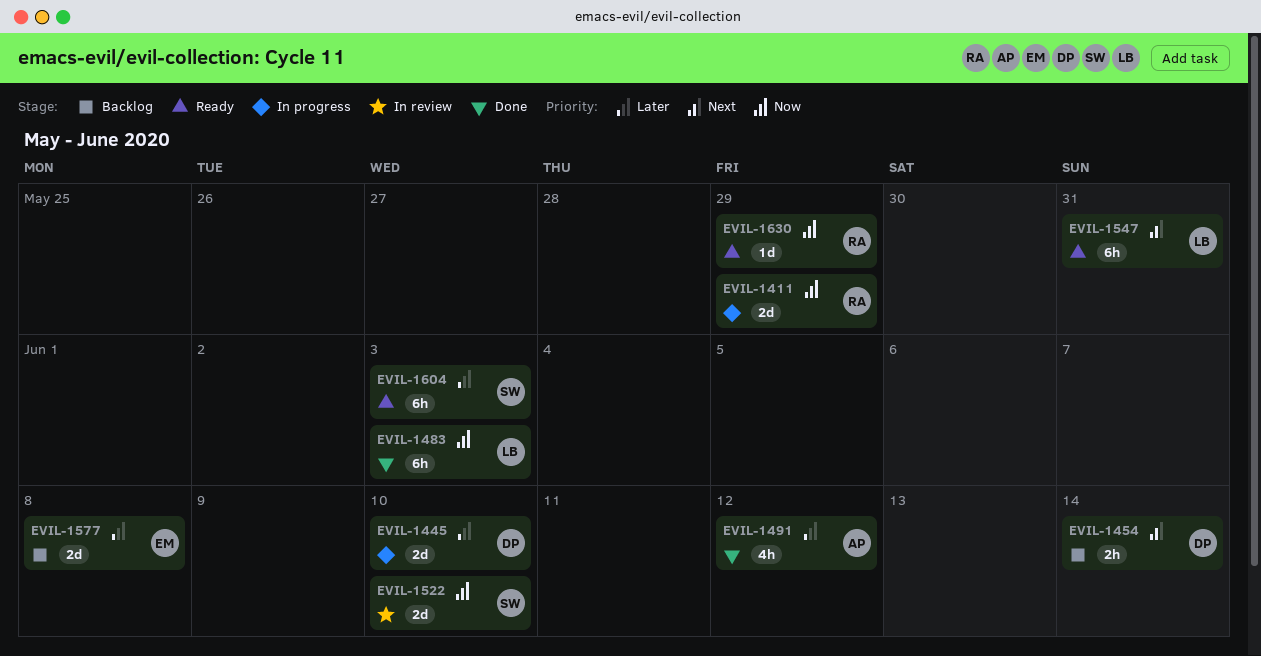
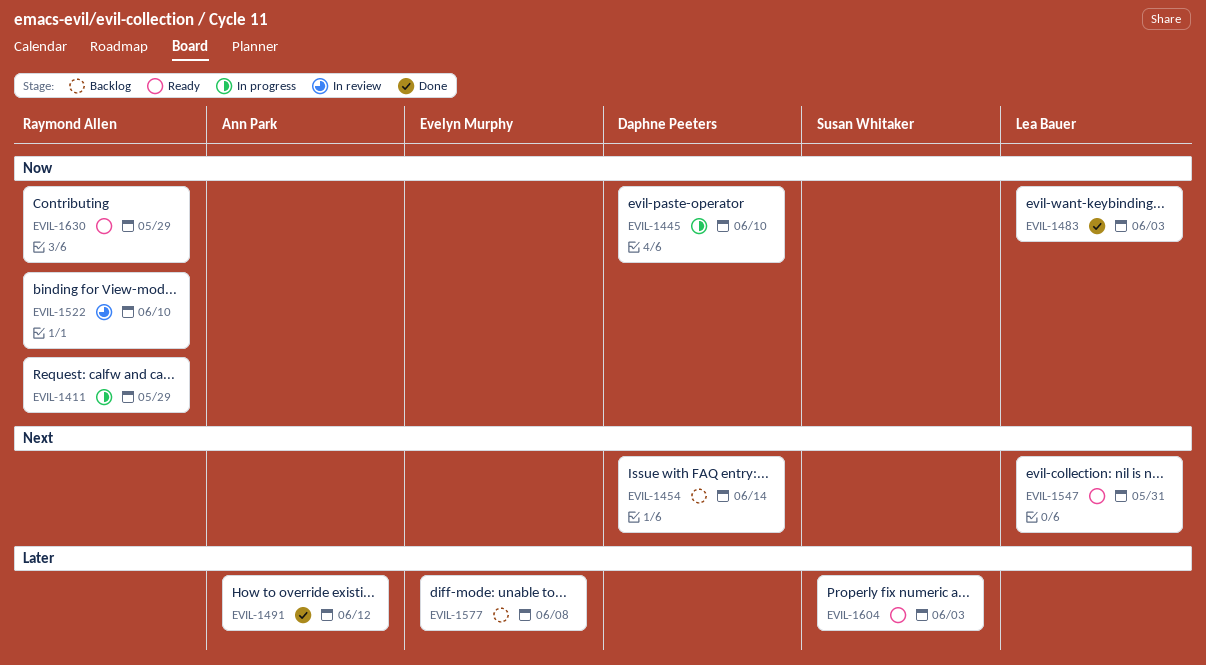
EVIL-1445, priority: Later -> Now
EVIL-1522, owner: Susan Whitaker -> Raymond Allen

